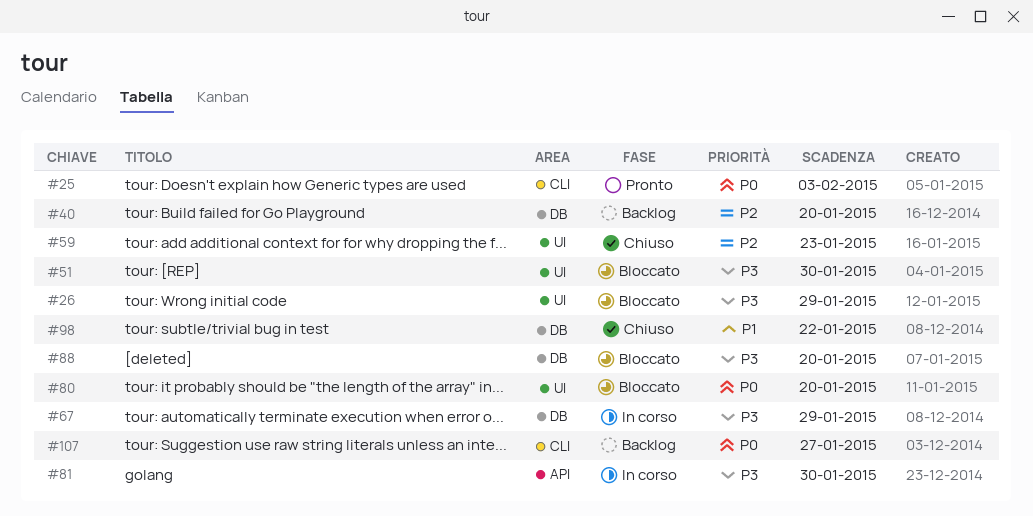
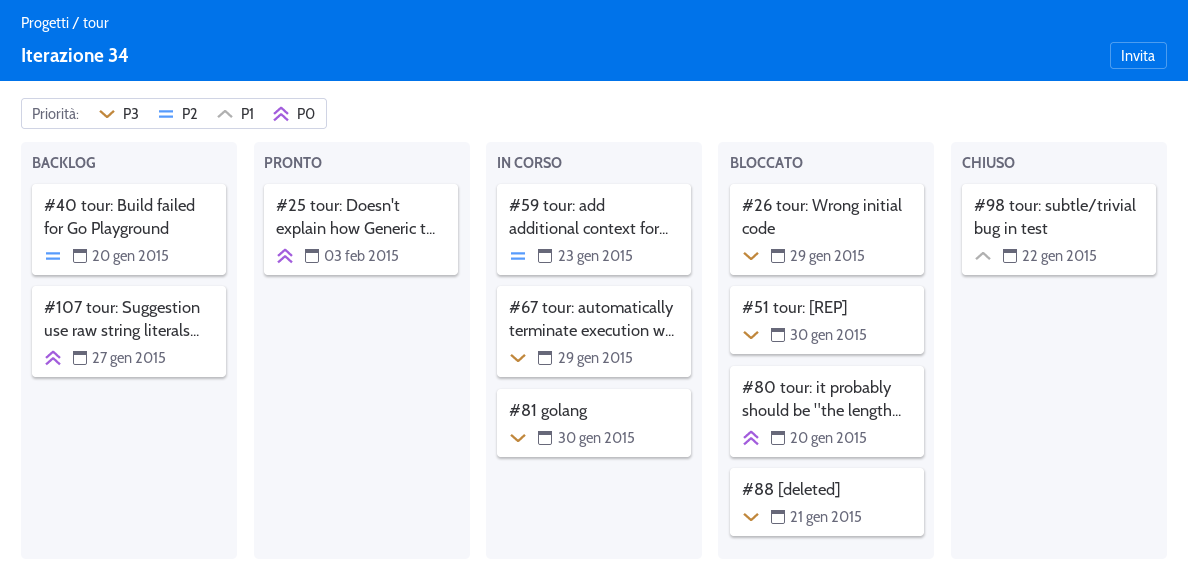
#59, status: Chiuso -> In corso
#88, due: Jan 20 -> Jan 21

